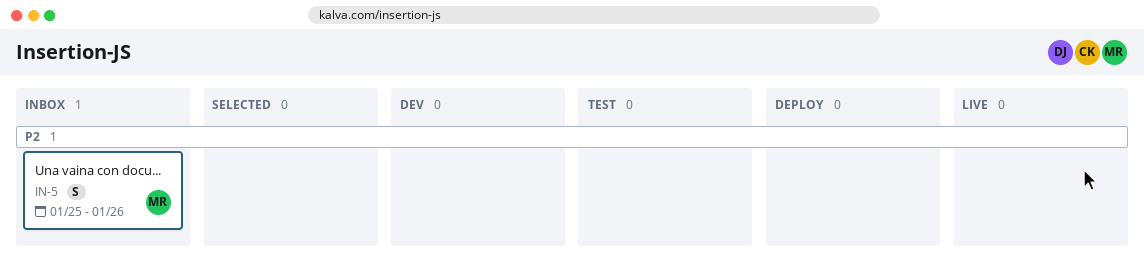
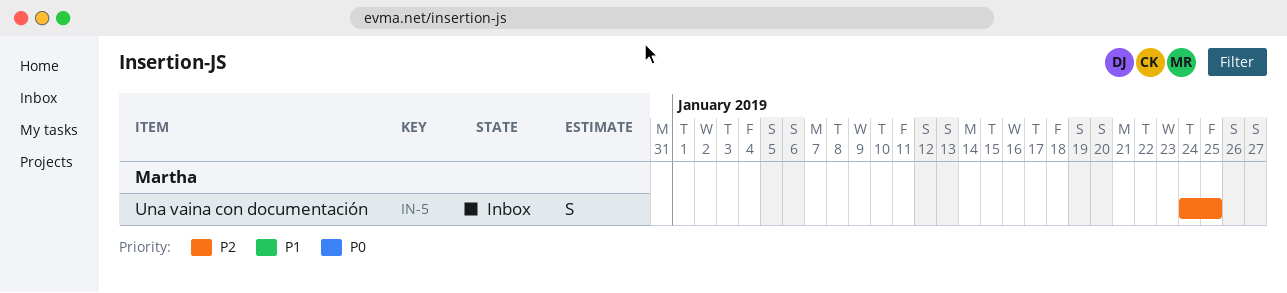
IN-5, start: Jan 25 -> Jan 24
IN-5, due: Jan 26 -> Jan 25

